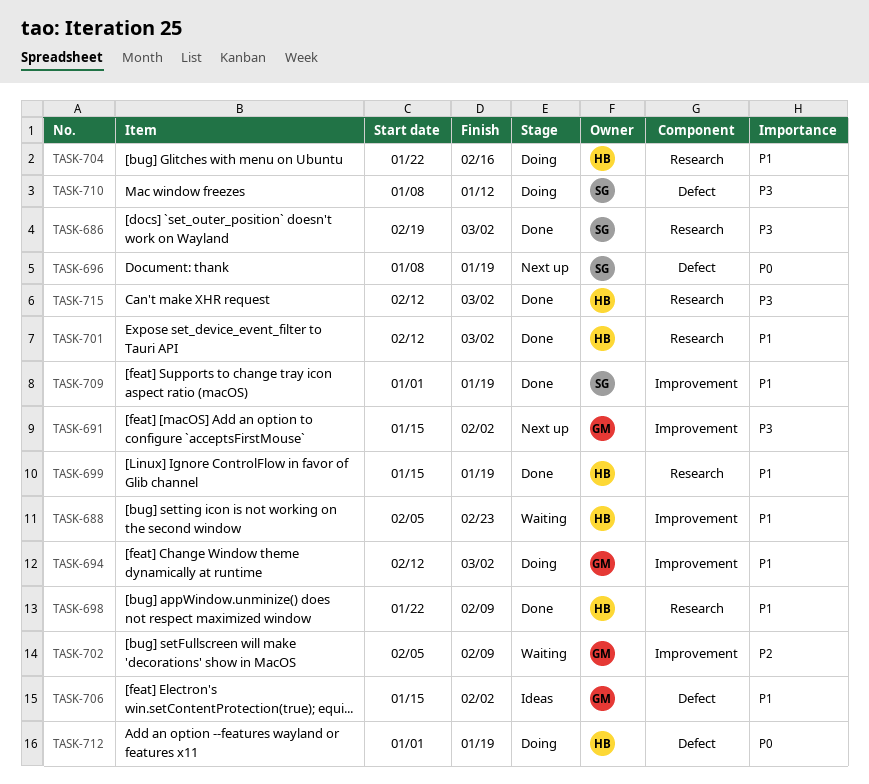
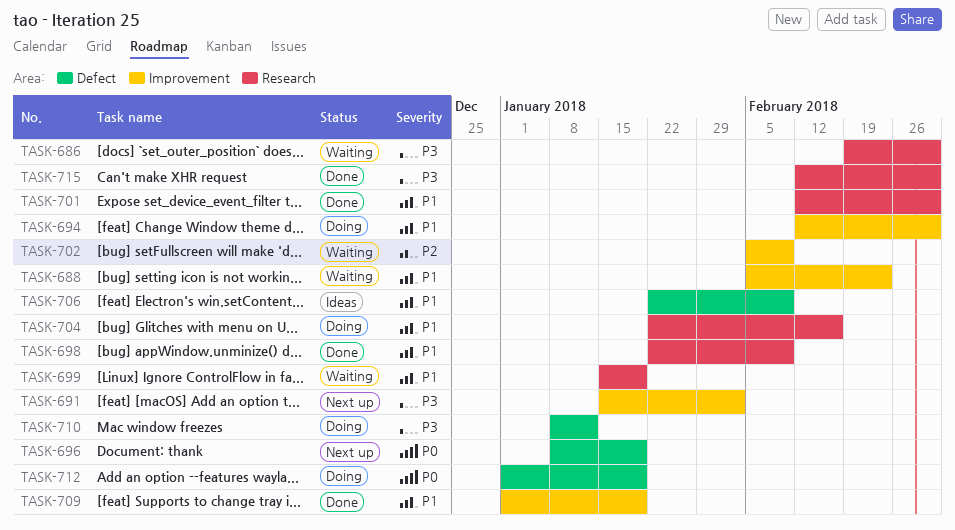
TASK-686, status: Done -> Waiting
TASK-699, status: Done -> Waiting
TASK-706, start: Jan 15 -> Jan 22
TASK-706, due: Feb 2 -> Feb 9

